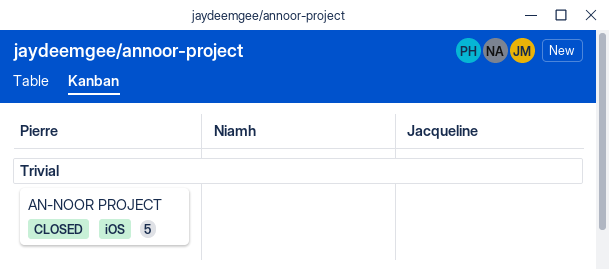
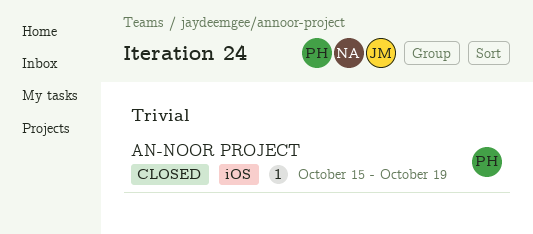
AN-NOOR PROJECT, estimate: 5 -> 1

